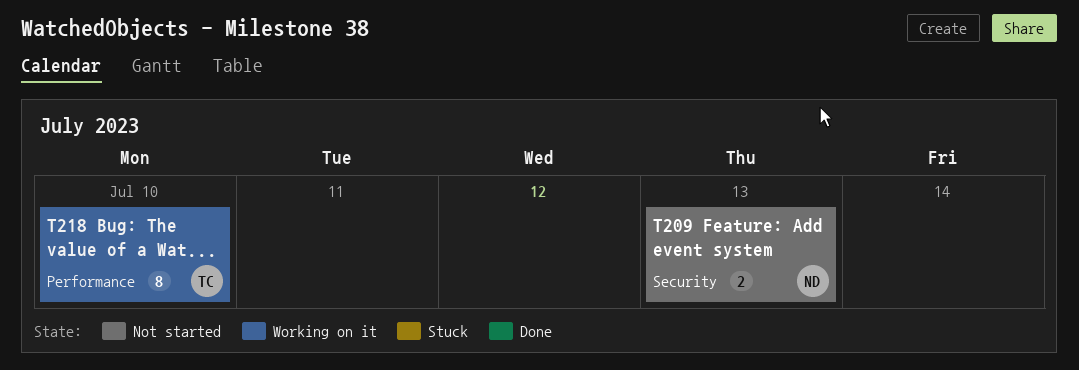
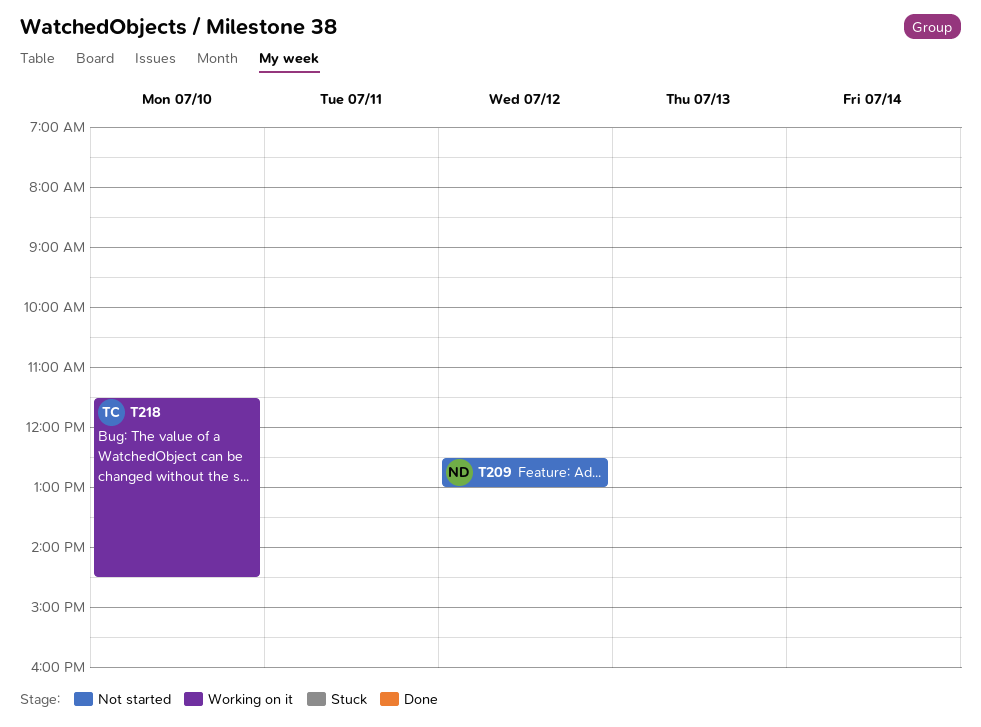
T209, day: Jul 13 -> Jul 12

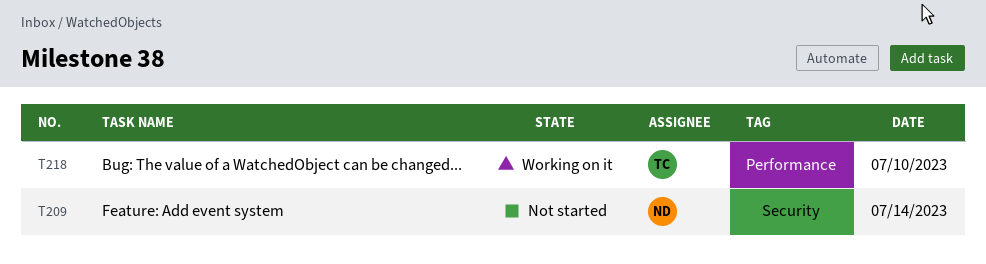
T209, day: Jul 12 -> Jul 14

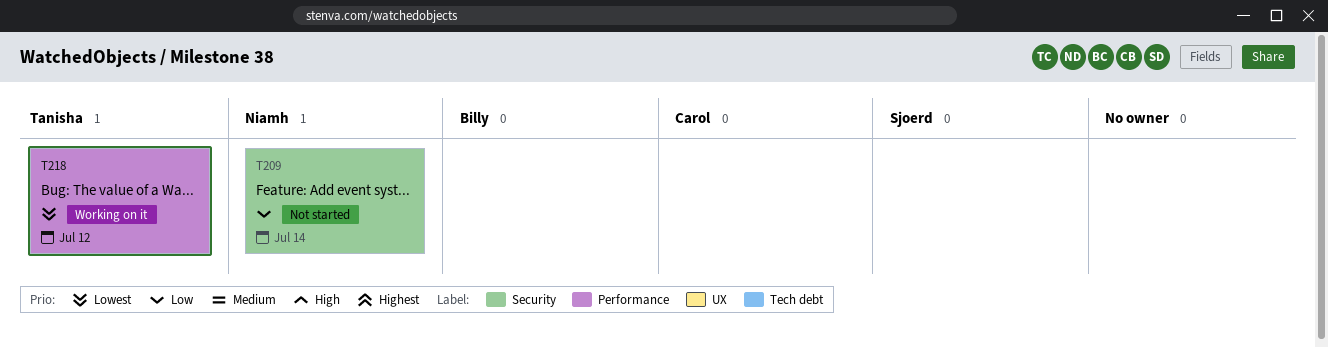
T218, day: Jul 10 -> Jul 12

